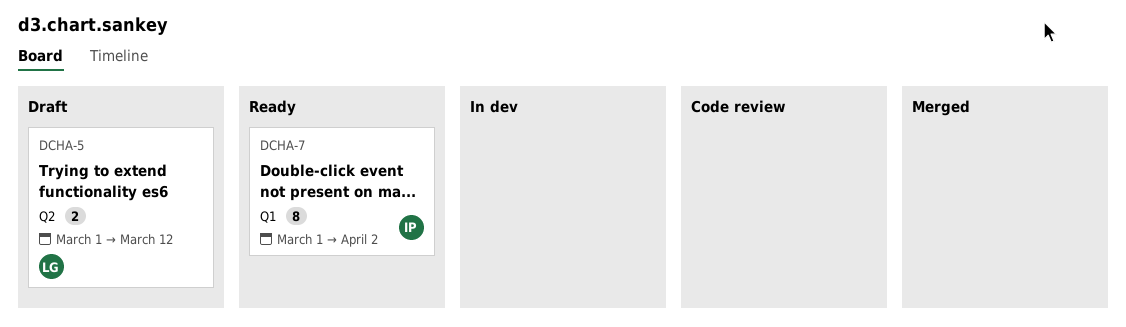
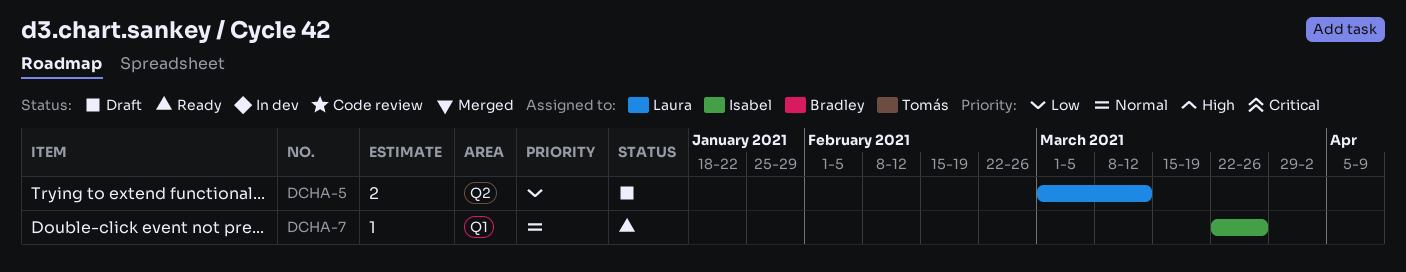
DCHA-7, estimate: 8 -> 1
DCHA-7, start: Mar 1 -> Mar 22
DCHA-7, due: Apr 2 -> Mar 26

